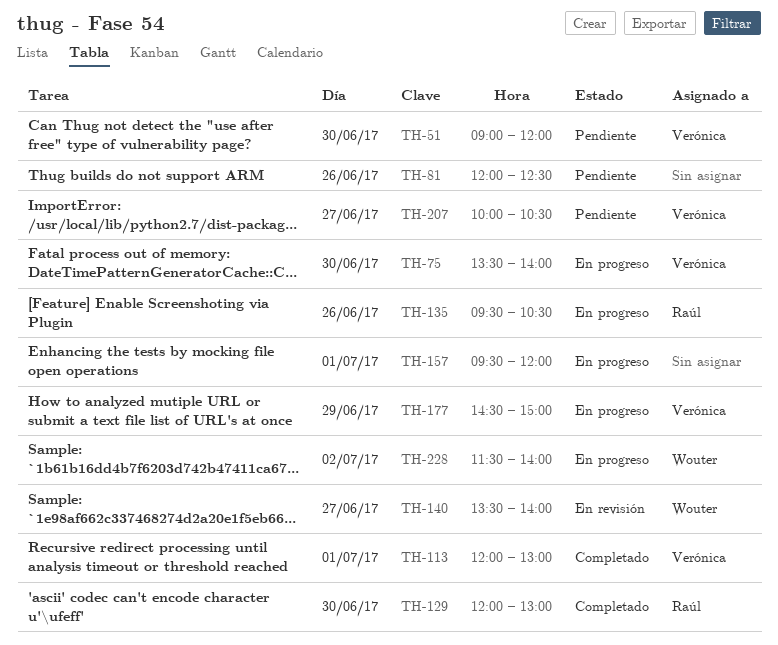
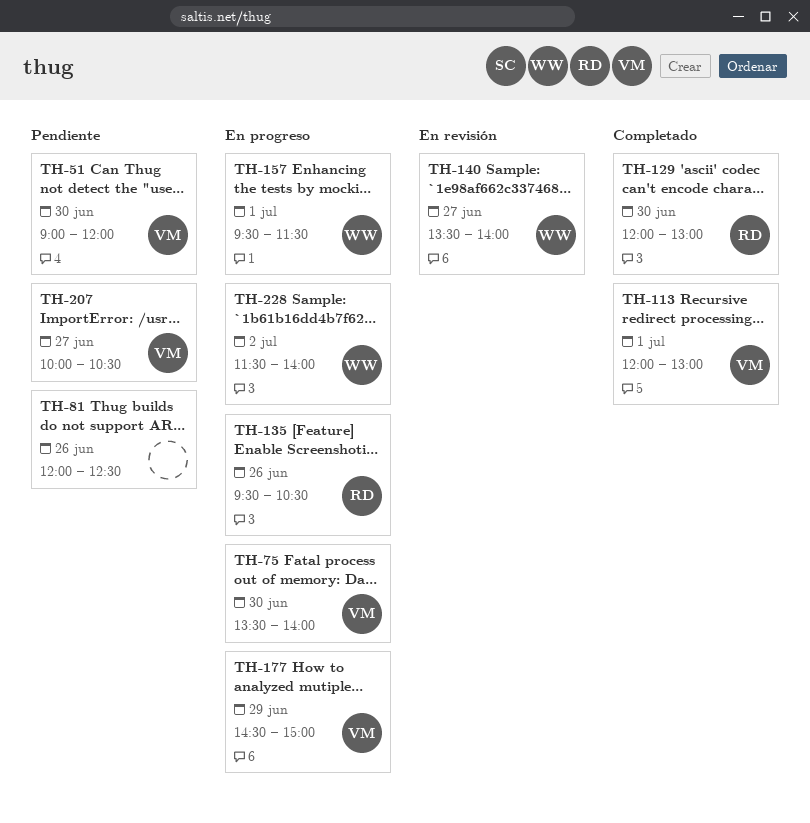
TH-157, owner: none -> Wouter
TH-157, ends: 12:00 -> 11:30

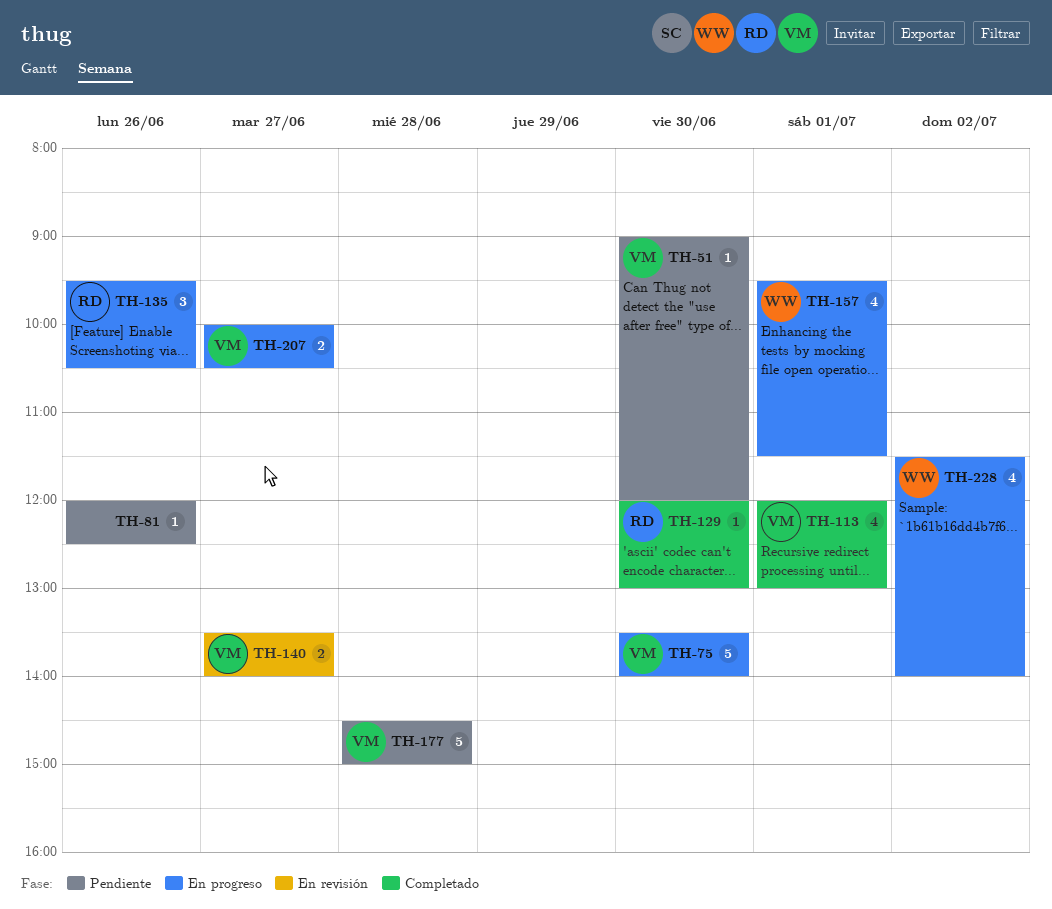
TH-140, owner: WW -> VM
TH-177, status: En progreso -> Pendiente
TH-177, day: Jun 29 -> Jun 28
TH-207, status: Pendiente -> En progreso

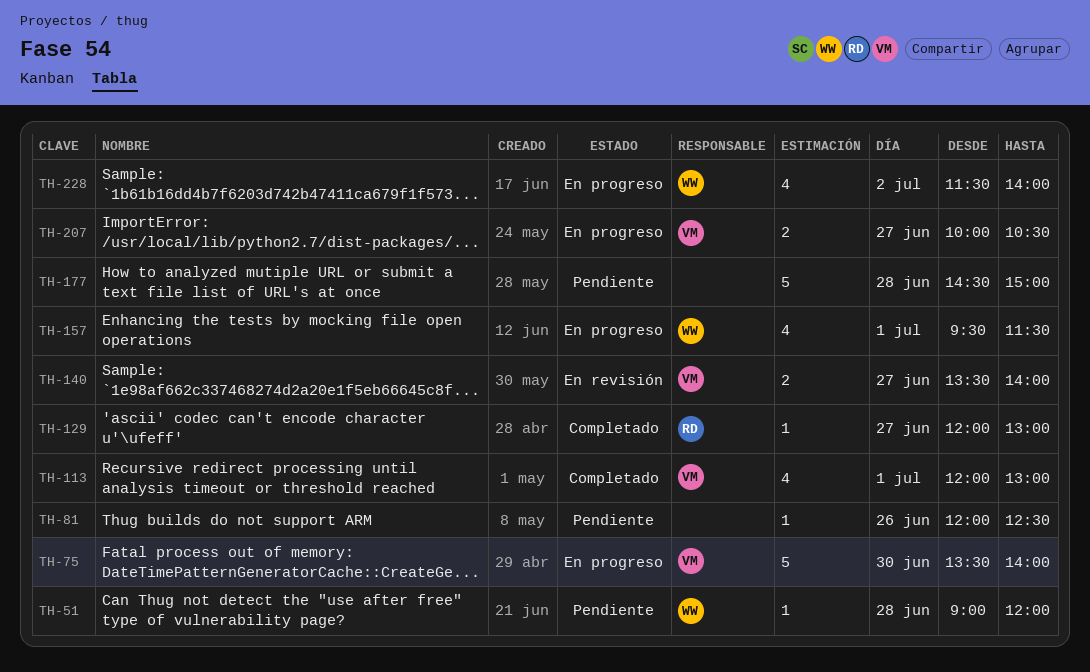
TH-51, owner: VM -> WW
TH-51, day: Jun 30 -> Jun 28
TH-129, day: Jun 30 -> Jun 27
TH-135: present -> none
TH-177, owner: VM -> none

